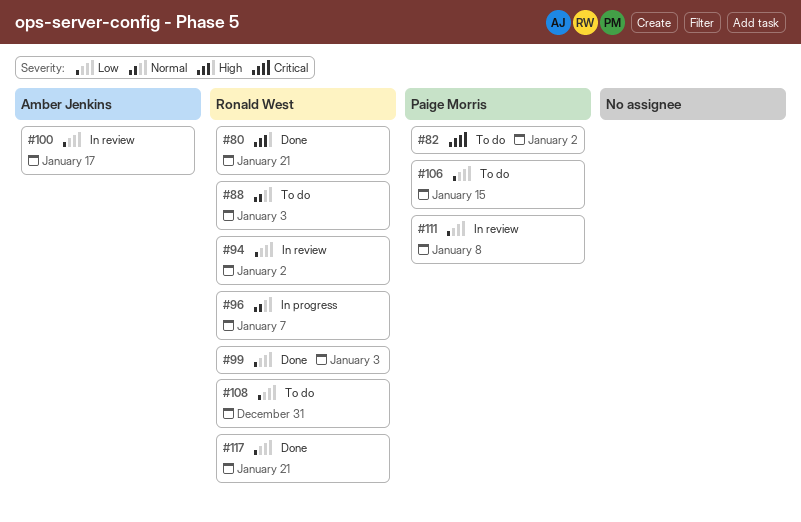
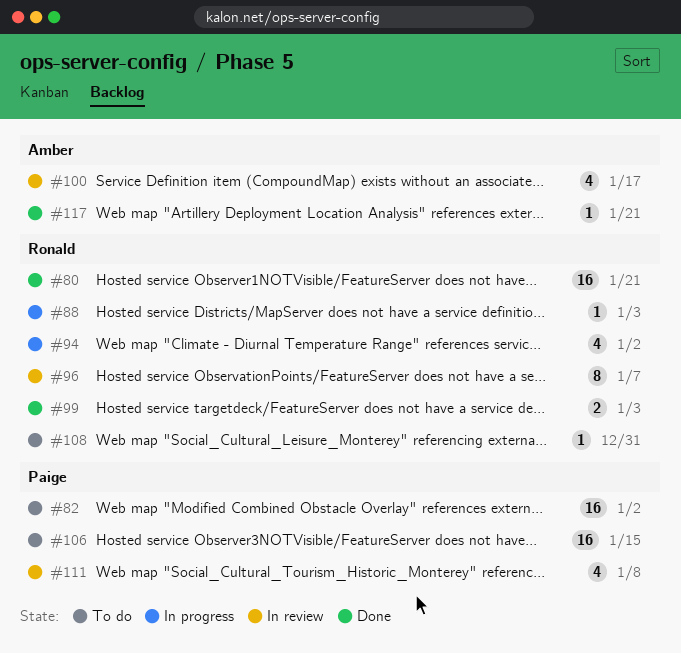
#88, status: To do -> In progress
#94, status: In review -> In progress
#96, status: In progress -> In review
#117, owner: Ronald West -> Amber Jenkins

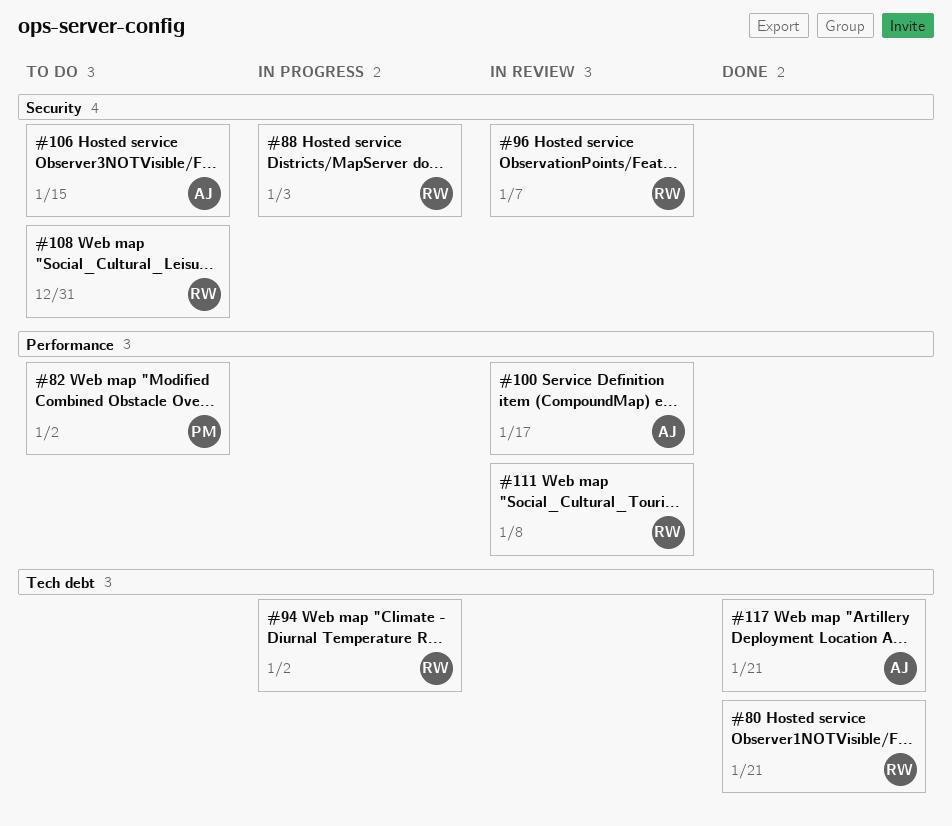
#99: present -> none
#106, owner: Paige -> Amber
#111, owner: Paige -> Ronald

